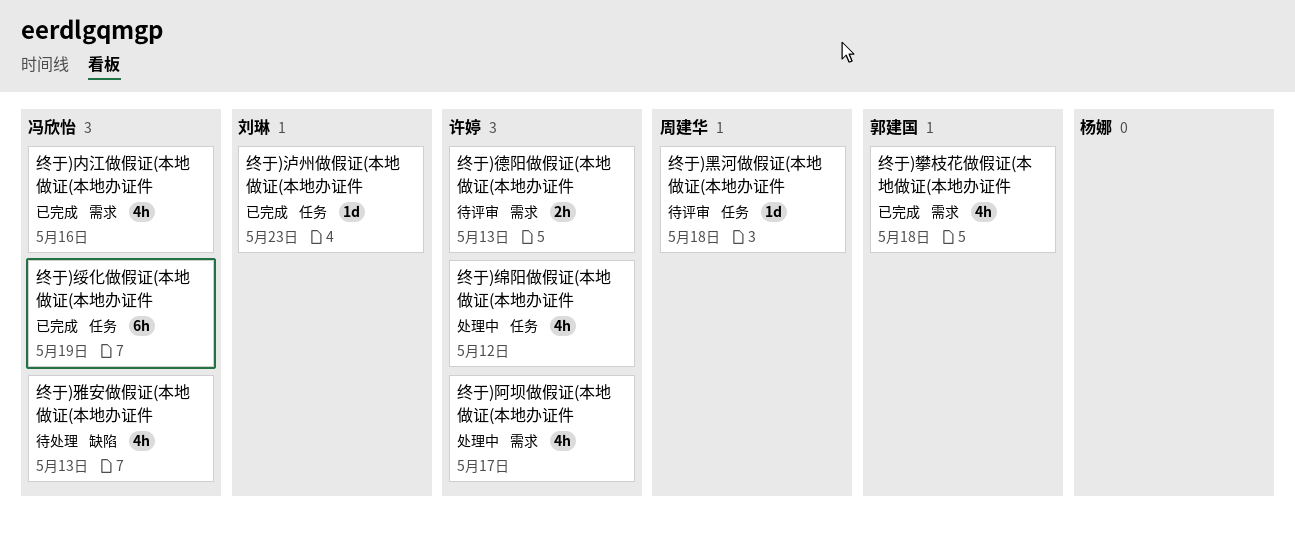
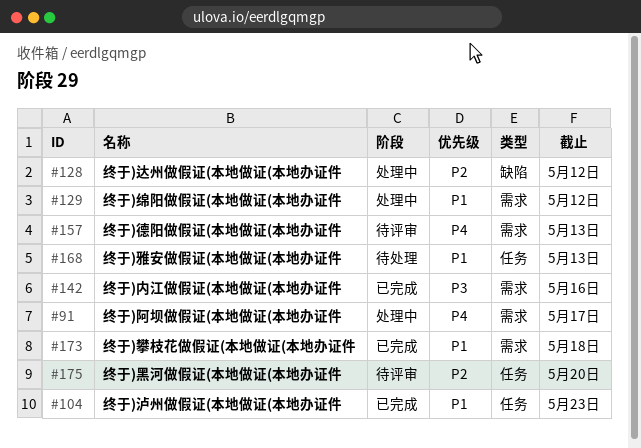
终于)绥化做假证(本地做证(本地办证件: present -> none
终于)绵阳做假证(本地做证(本地办证件, label: 任务 -> 需求
终于)达州做假证(本地做证(本地办证件: none -> present
终于)雅安做假证(本地做证(本地办证件, label: 缺陷 -> 任务
终于)黑河做假证(本地做证(本地办证件, due: May 18 -> May 20

